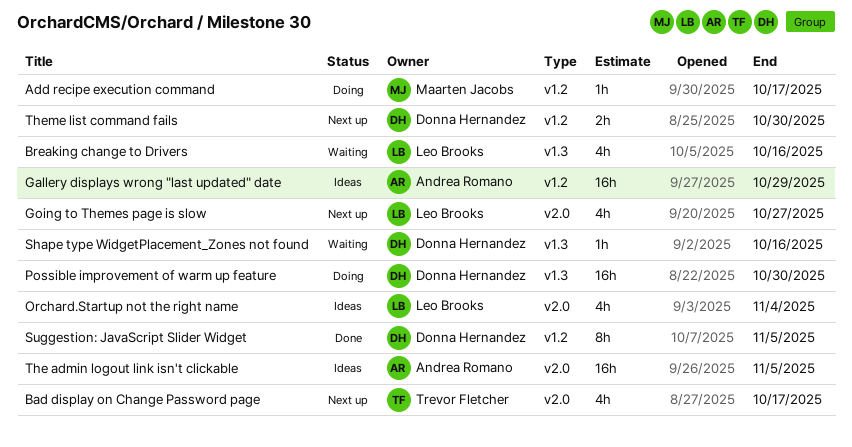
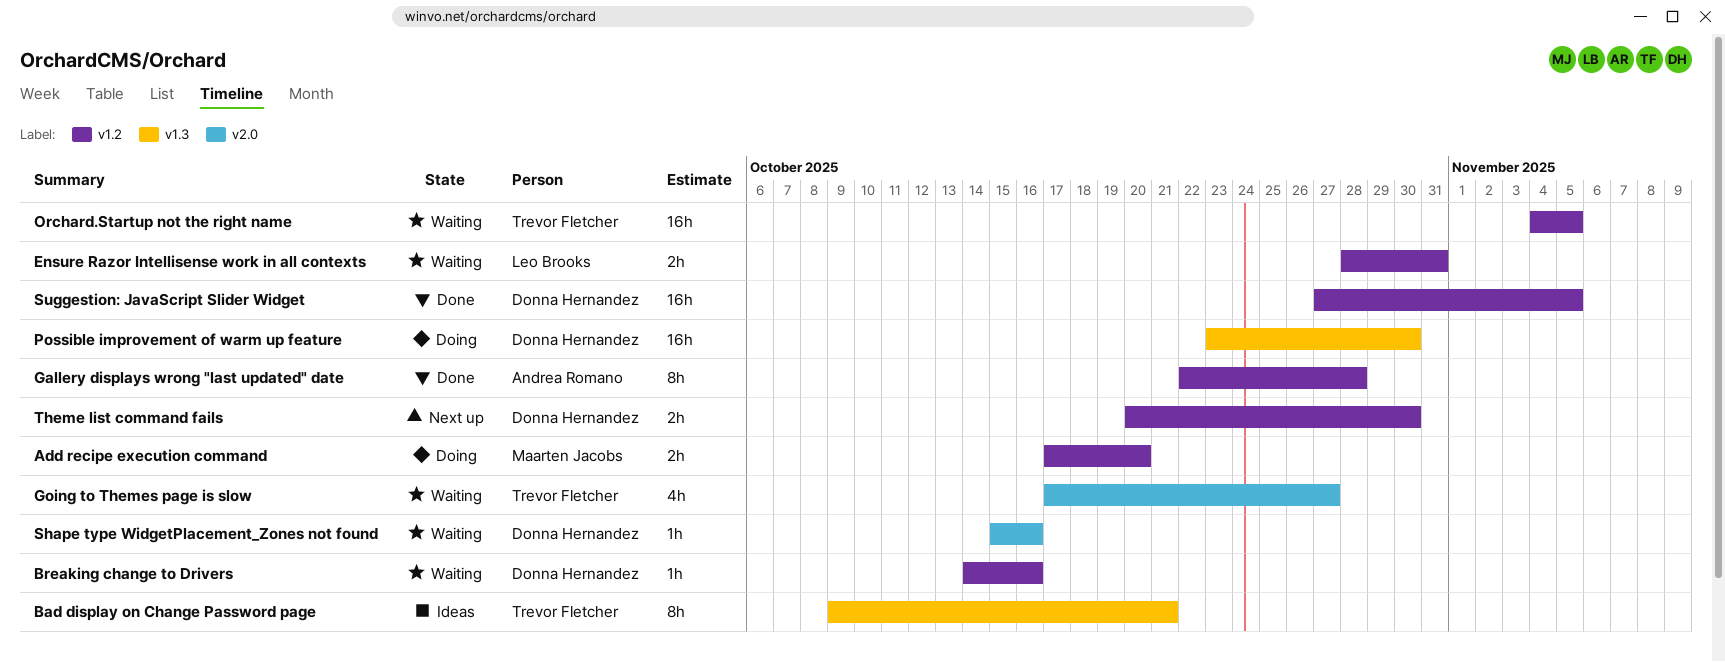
Add recipe execution command, estimate: 1h -> 2h
Add recipe execution command, due: Oct 17 -> Oct 20
Bad display on Change Password page, status: Next up -> Ideas
Bad display on Change Password page, label: v2.0 -> v1.3
Bad display on Change Password page, estimate: 4h -> 8h
Bad display on Change Password page, due: Oct 17 -> Oct 21
Breaking change to Drivers, owner: Leo Brooks -> Donna Hernandez
Breaking change to Drivers, label: v1.3 -> v1.2
Breaking change to Drivers, estimate: 4h -> 1h
Ensure Razor Intellisense work in all contexts: none -> present
Gallery displays wrong "last updated" date, status: Ideas -> Done
Gallery displays wrong "last updated" date, estimate: 16h -> 8h
Gallery displays wrong "last updated" date, due: Oct 29 -> Oct 28
Going to Themes page is slow, status: Next up -> Waiting
Going to Themes page is slow, owner: Leo Brooks -> Trevor Fletcher
Orchard.Startup not the right name, status: Ideas -> Waiting
Orchard.Startup not the right name, owner: Leo Brooks -> Trevor Fletcher
Orchard.Startup not the right name, label: v2.0 -> v1.2
Orchard.Startup not the right name, estimate: 4h -> 16h
Orchard.Startup not the right name, due: Nov 4 -> Nov 5
Shape type WidgetPlacement_Zones not found, label: v1.3 -> v2.0
Suggestion: JavaScript Slider Widget, estimate: 8h -> 16h
The admin logout link isn't clickable: present -> none

